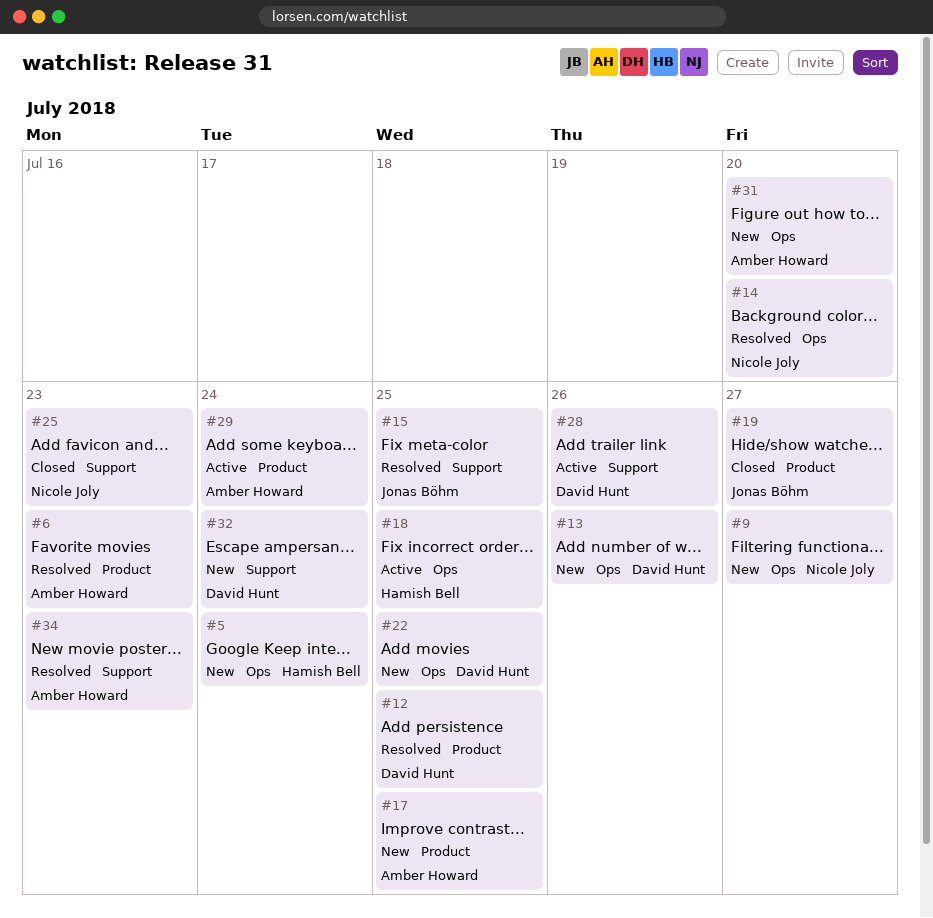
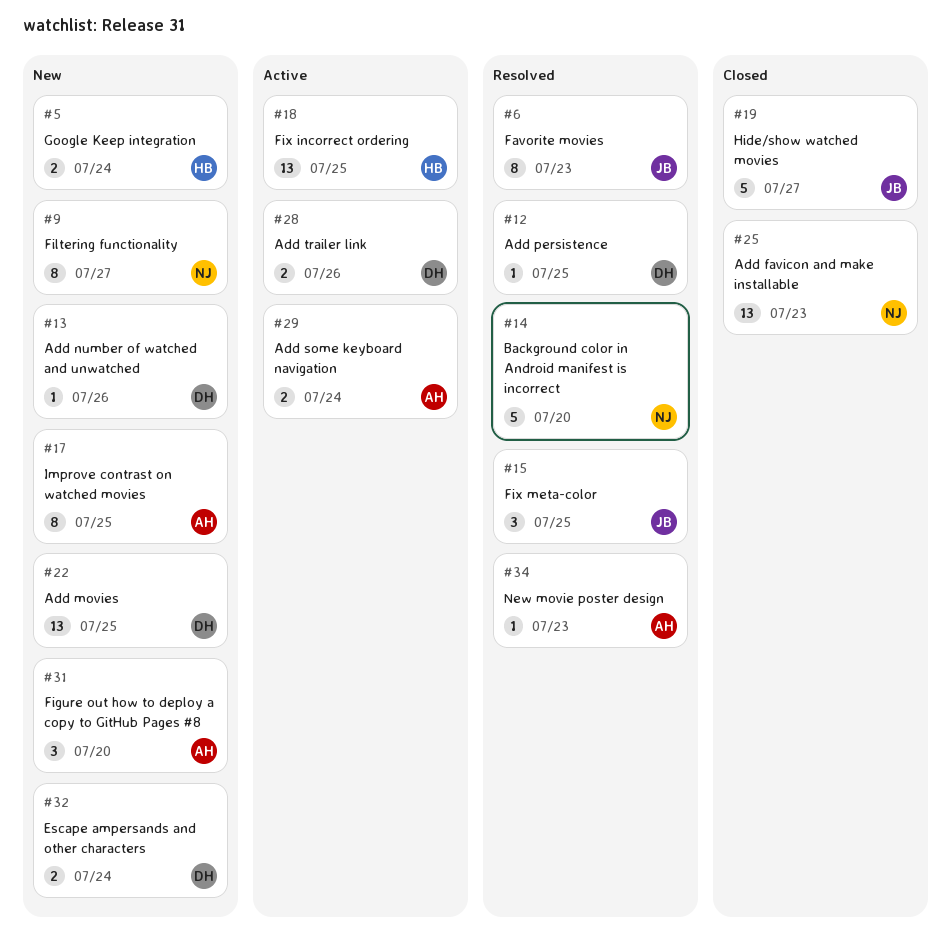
#6, owner: Amber Howard -> Jonas Böhm

